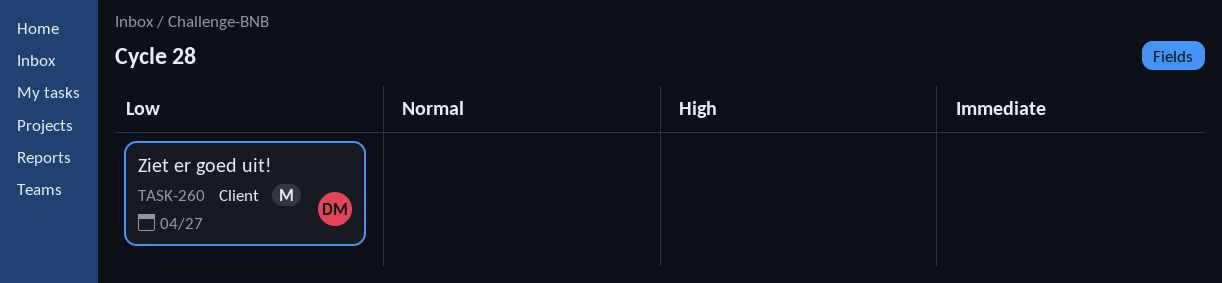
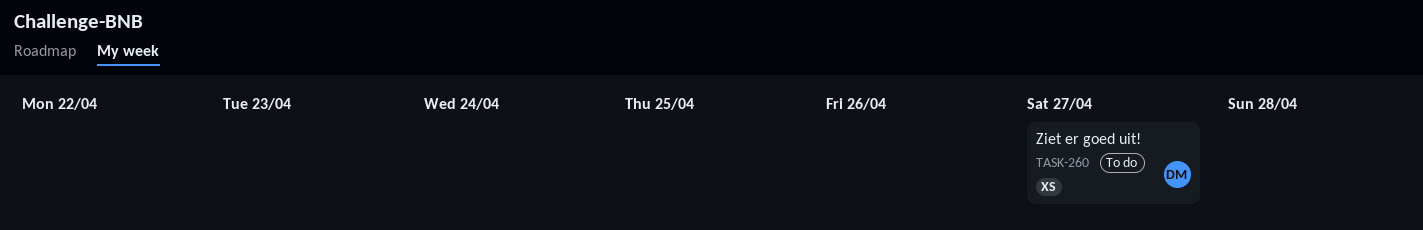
TASK-260, estimate: M -> XS

